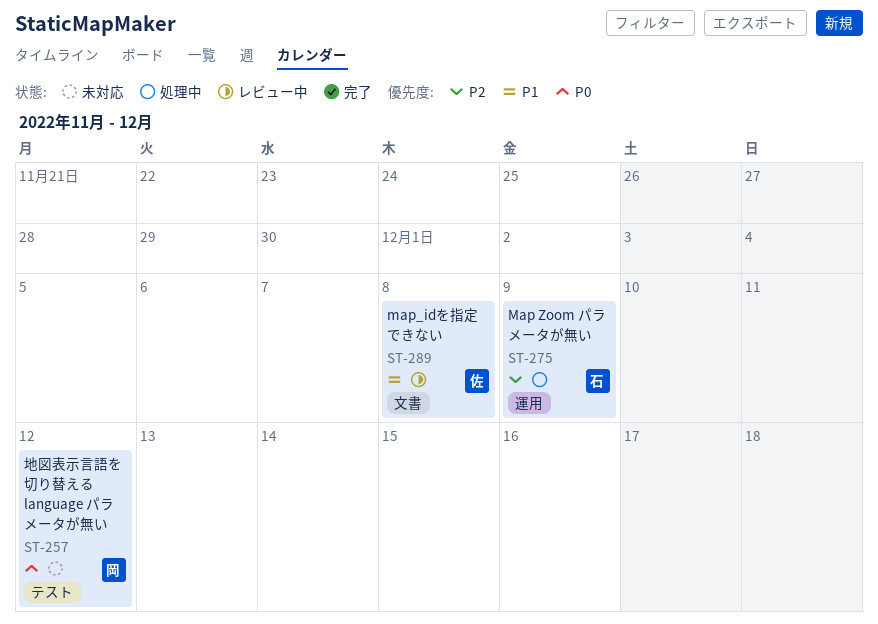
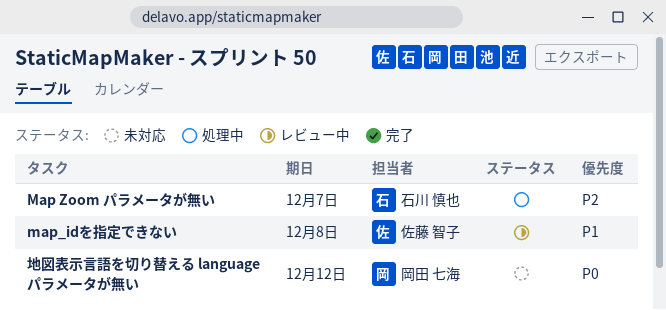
Map Zoom パラメータが無い, due: Dec 9 -> Dec 7

